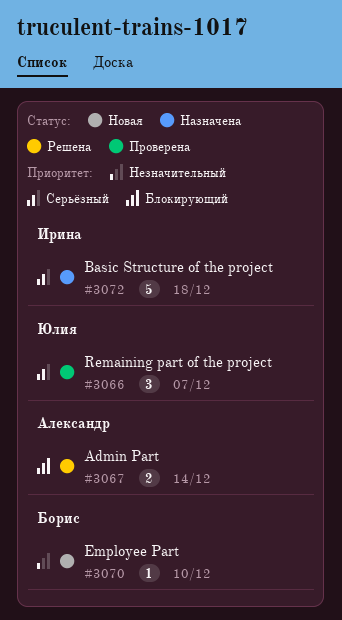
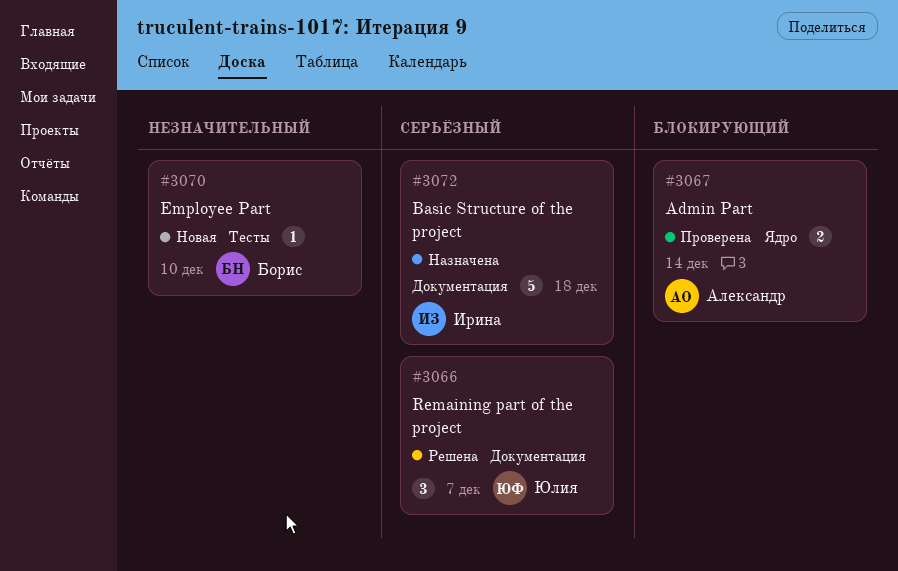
#3066, status: Проверена -> Решена
#3067, status: Решена -> Проверена

